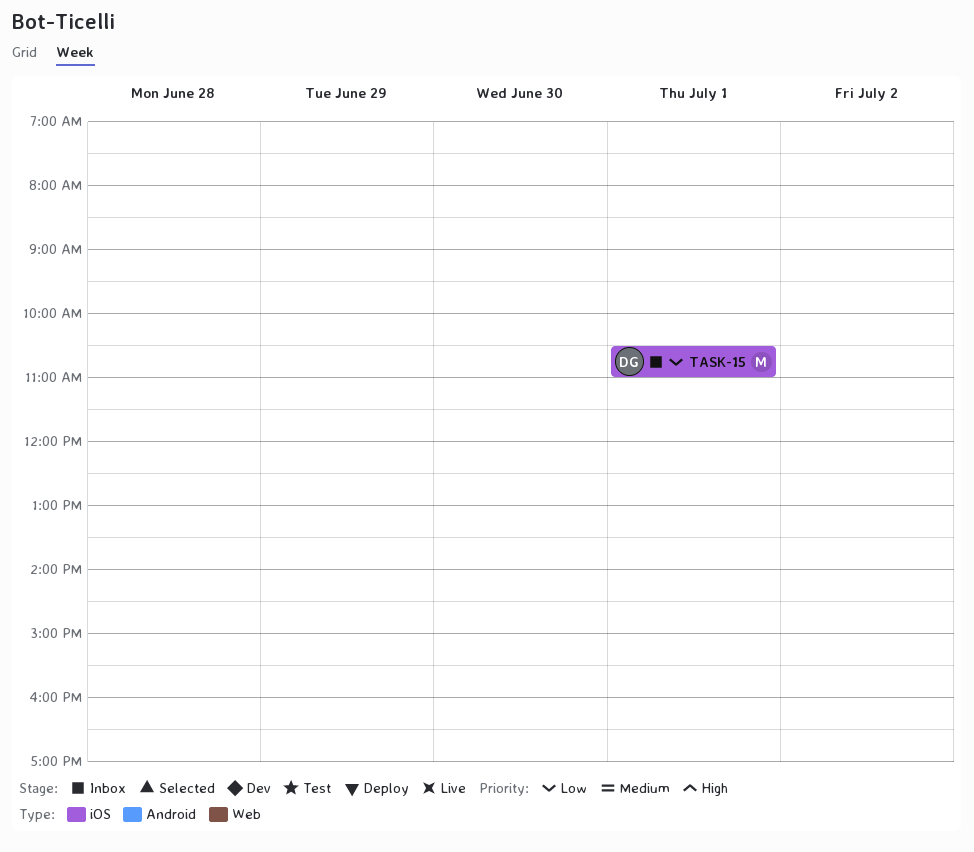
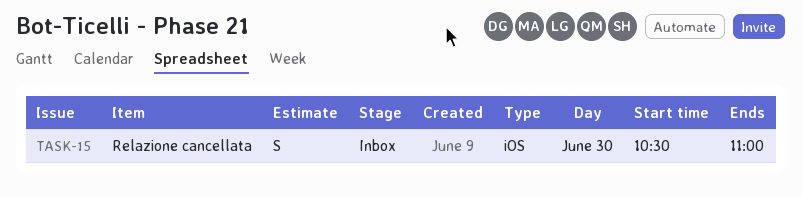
TASK-15, estimate: M -> S
TASK-15, day: Jul 1 -> Jun 30

